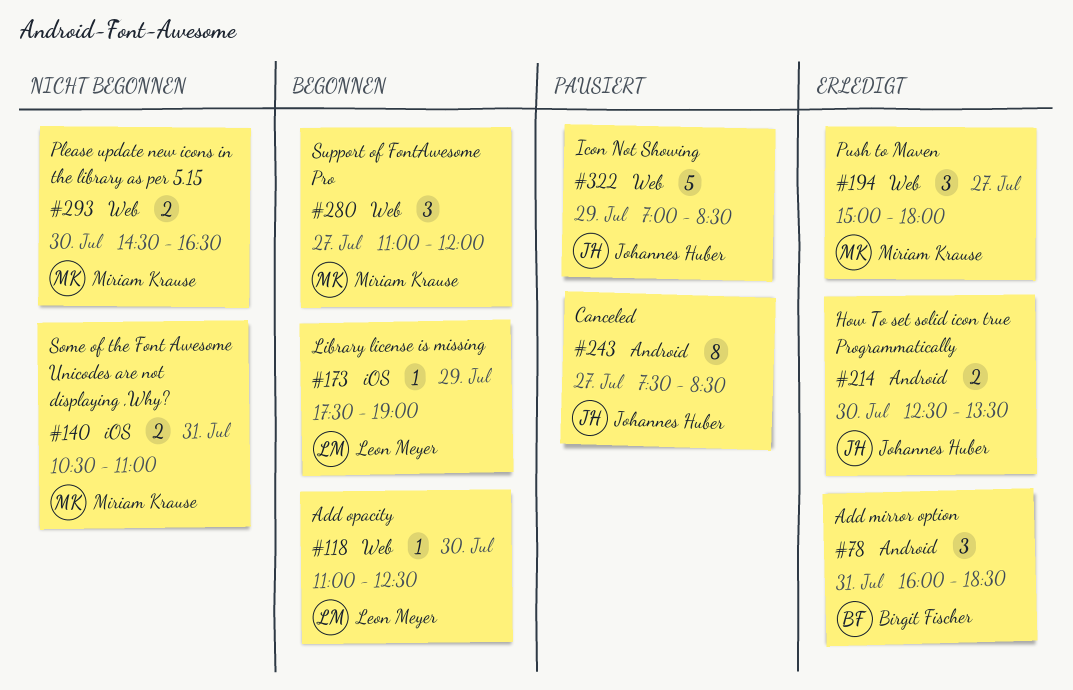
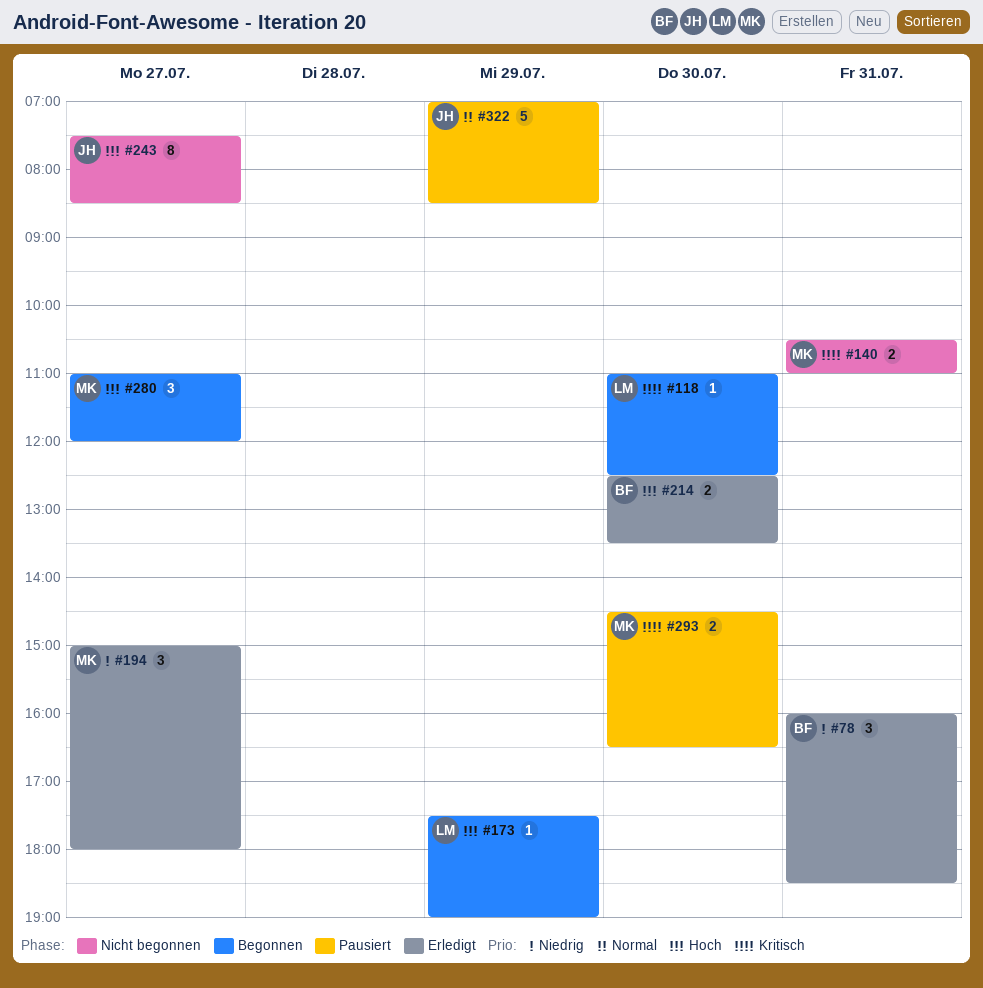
#214, owner: Johannes Huber -> Birgit Fischer
#243, status: Pausiert -> Nicht begonnen
#293, status: Nicht begonnen -> Pausiert

